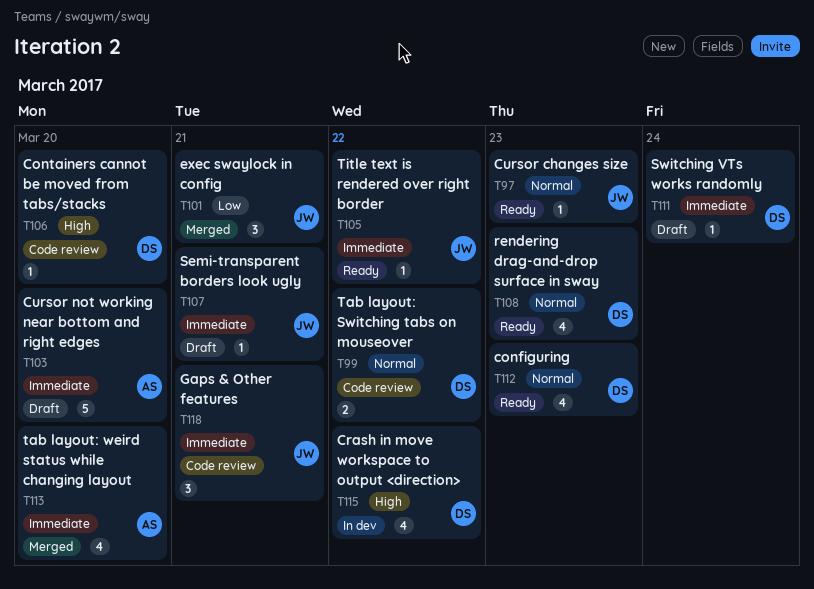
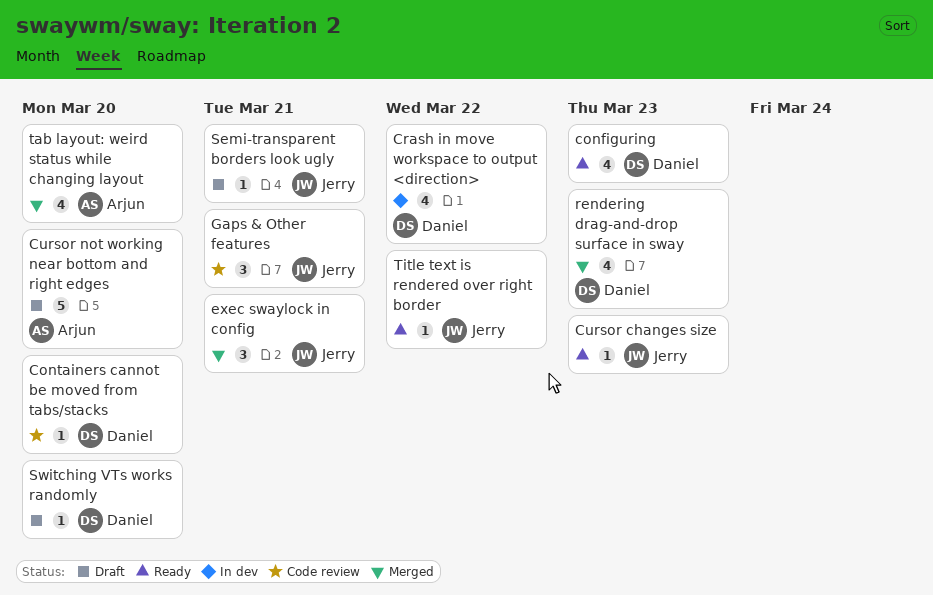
rendering drag-and-drop surface in sway, status: Ready -> Merged
Switching VTs works randomly, due: Mar 24 -> Mar 20
Tab layout: Switching tabs on mouseover: present -> none

